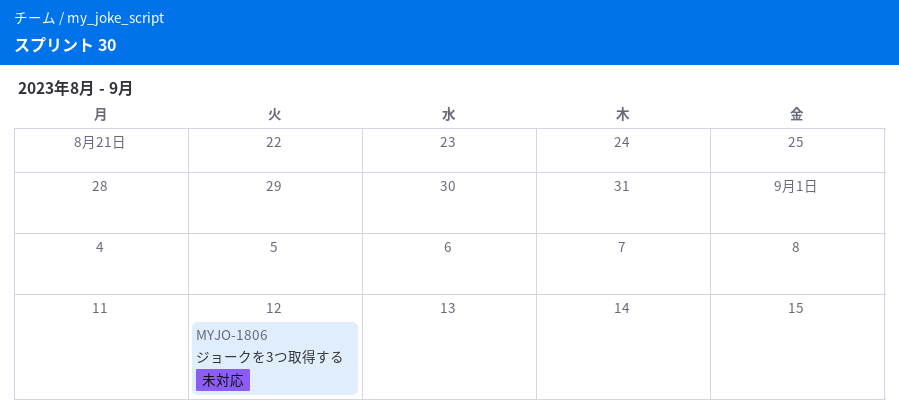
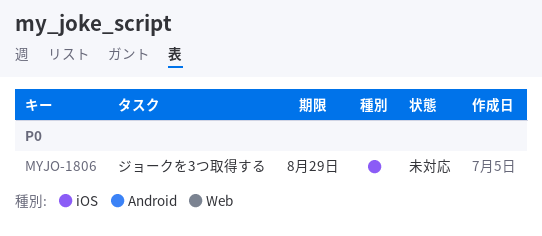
MYJO-1806, due: Sep 12 -> Aug 29

